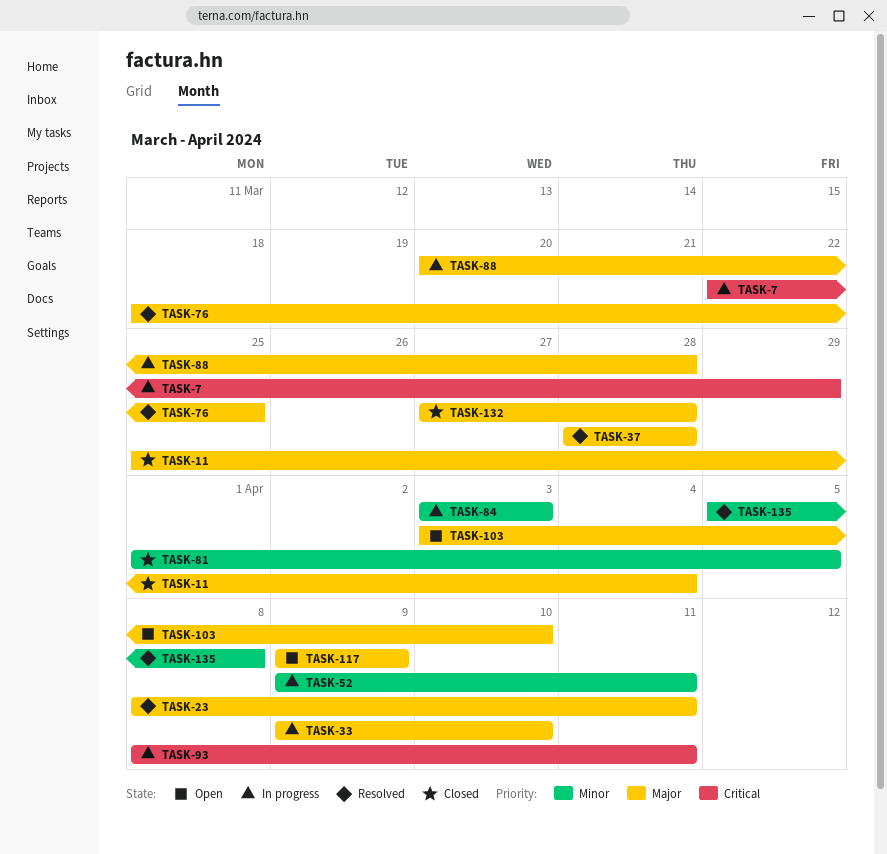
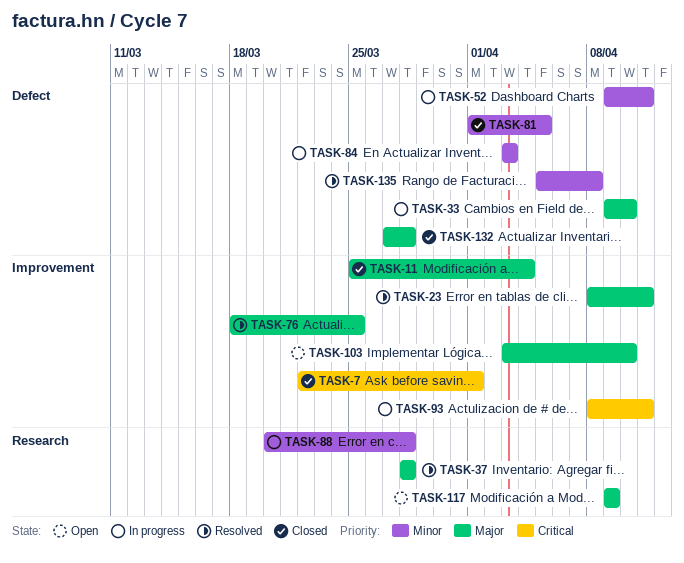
TASK-7, status: In progress -> Closed
TASK-7, due: Mar 29 -> Apr 1
TASK-88, priority: Major -> Minor

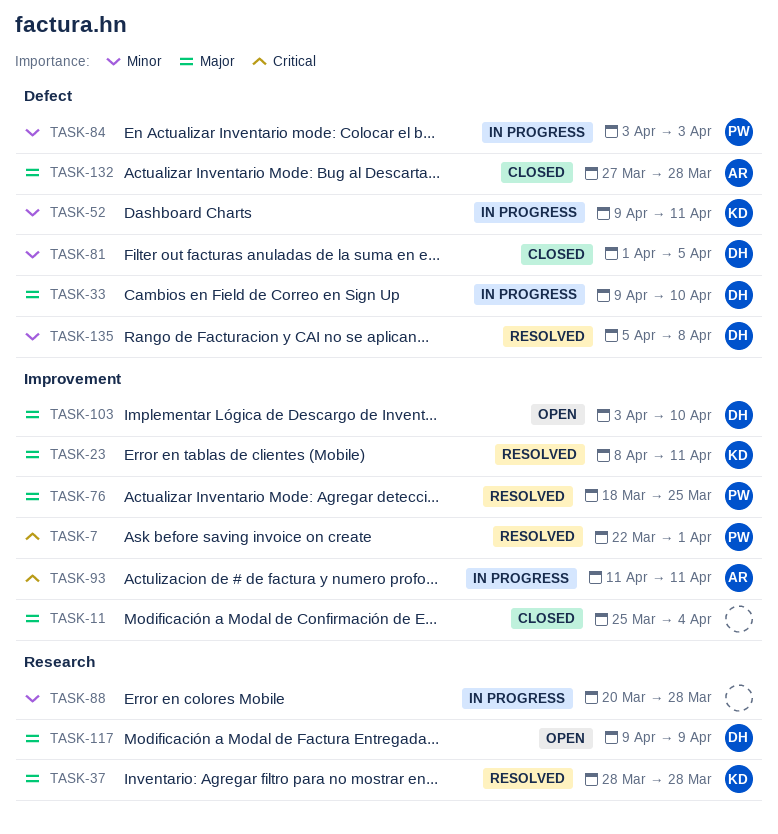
TASK-7, status: Closed -> Resolved
TASK-93, start: Apr 8 -> Apr 11

